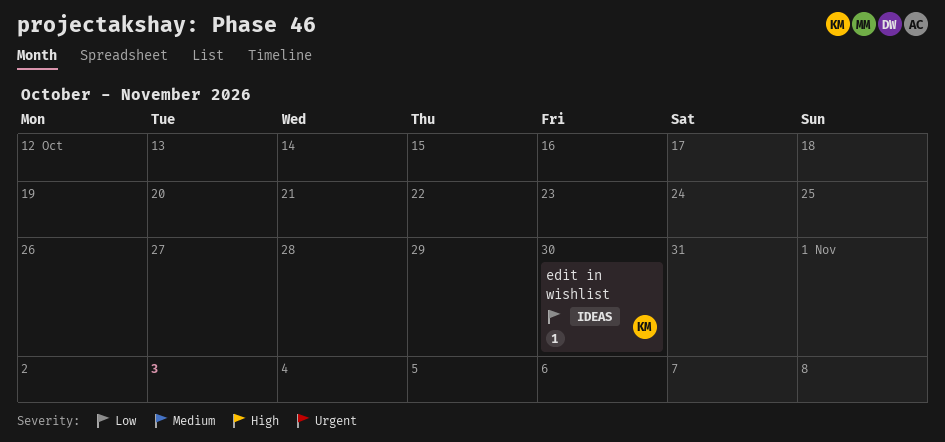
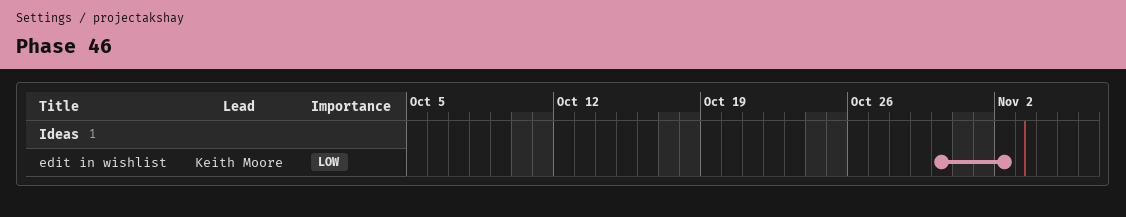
edit in wishlist, due: Oct 30 -> Nov 2

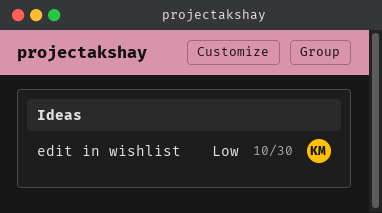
edit in wishlist, due: Nov 2 -> Oct 30

